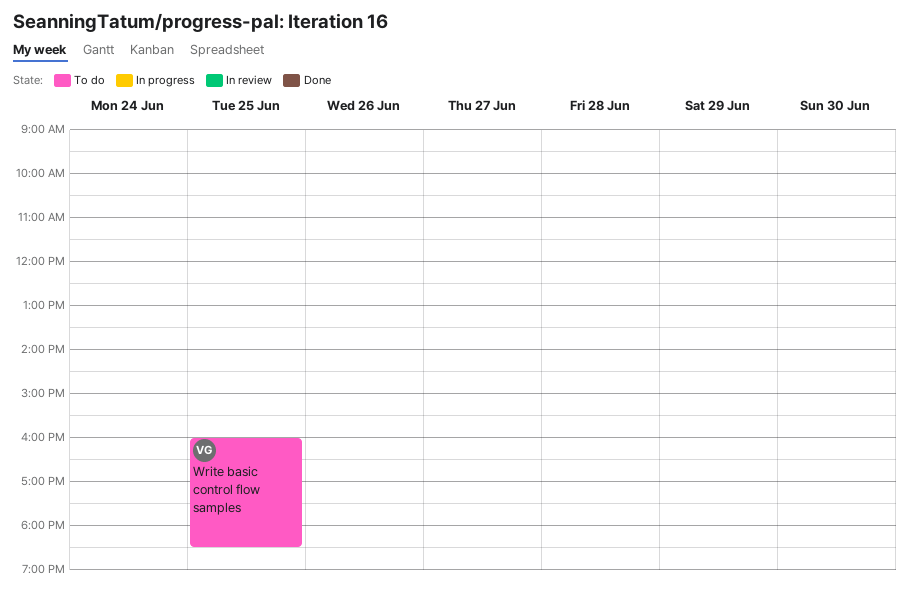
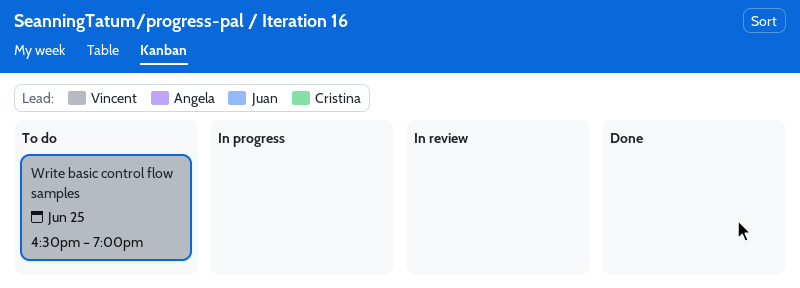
Write basic control flow samples, begins: 16:00 -> 16:30
Write basic control flow samples, ends: 18:30 -> 19:00

